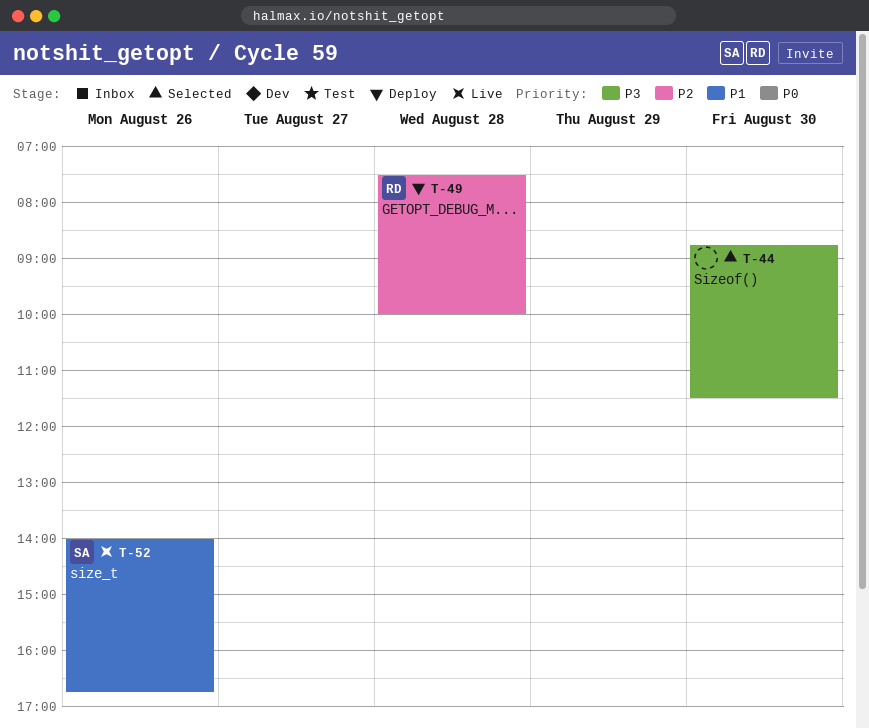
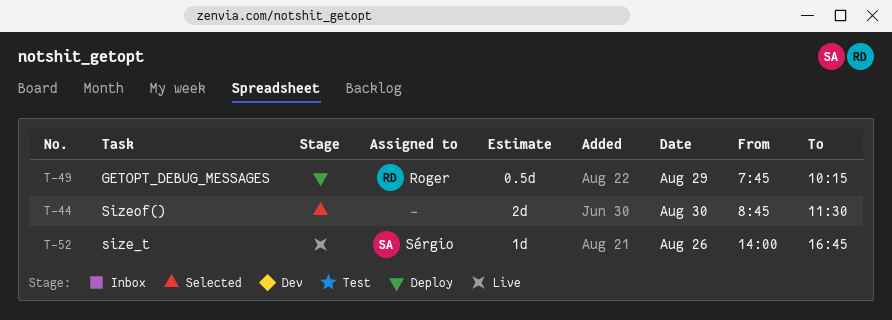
T-49, day: Aug 28 -> Aug 29
T-49, begins: 07:30 -> 07:45
T-49, ends: 10:00 -> 10:15

